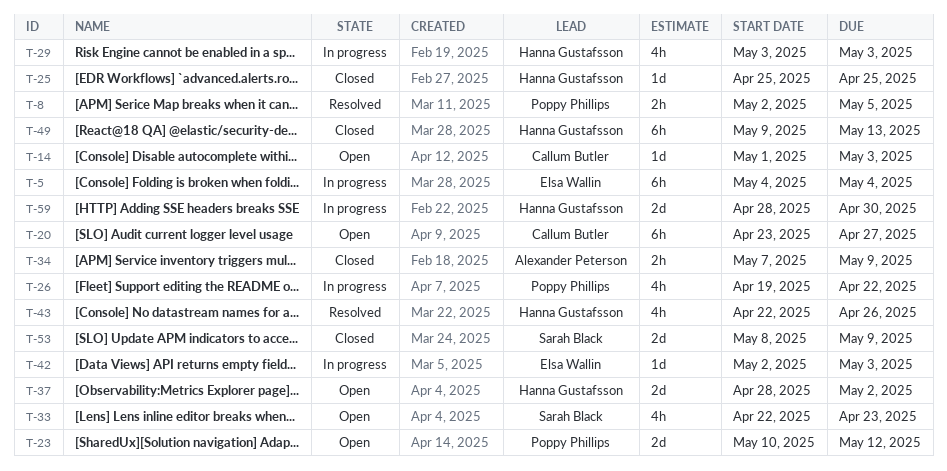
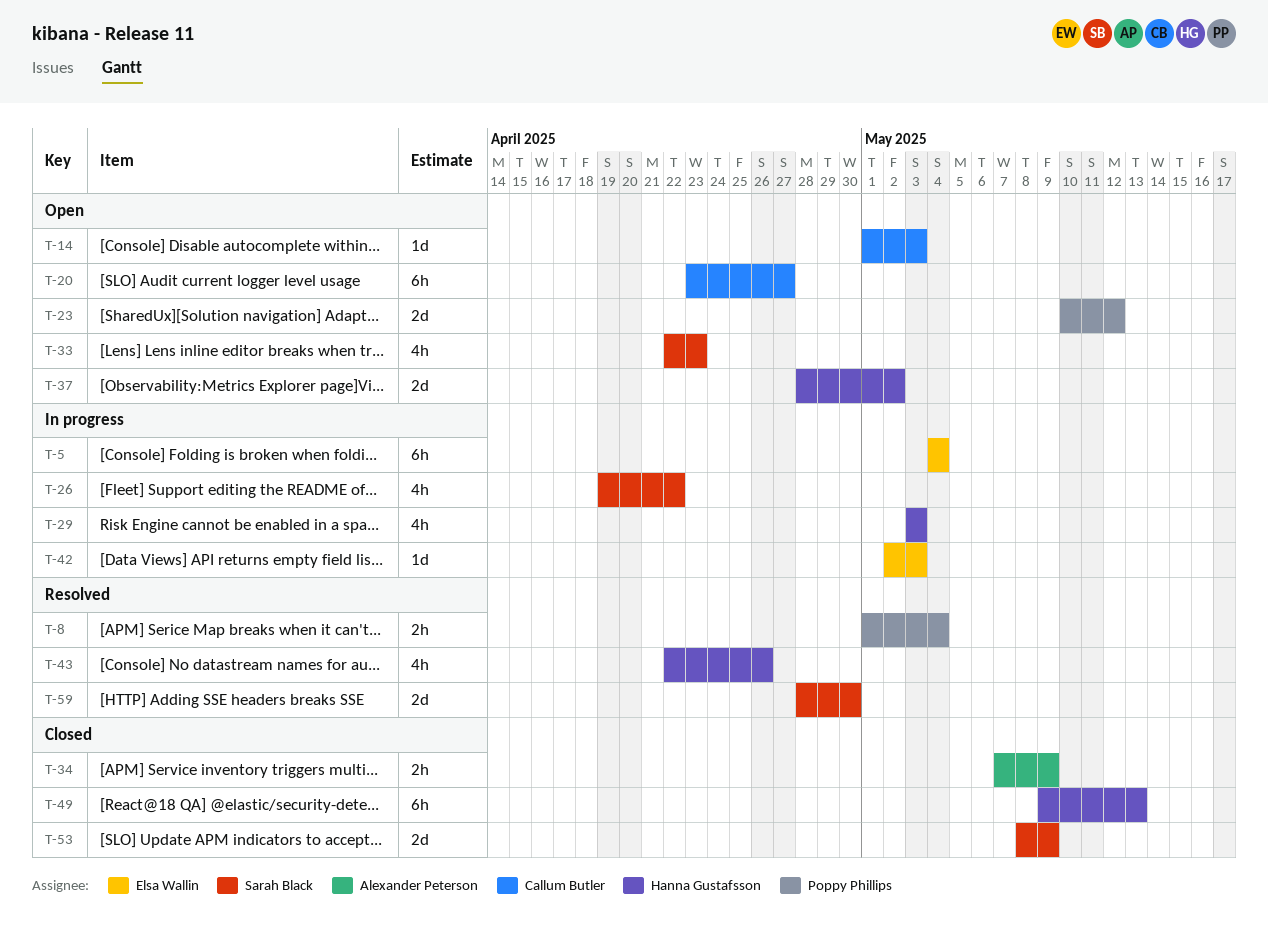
T-8, start: May 2 -> May 1
T-8, due: May 5 -> May 4
T-25: present -> none
T-26, owner: Poppy Phillips -> Sarah Black
T-59, status: In progress -> Resolved
T-59, owner: Hanna Gustafsson -> Sarah Black

